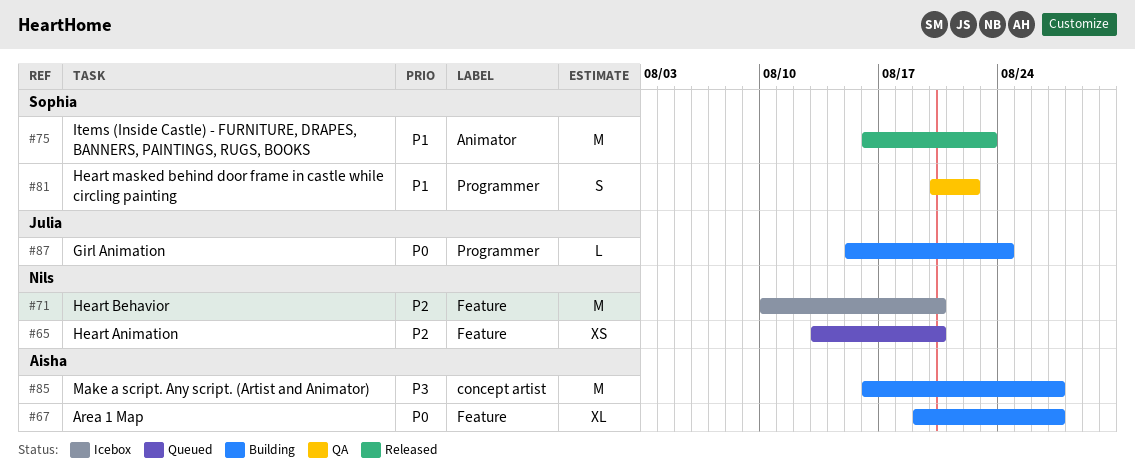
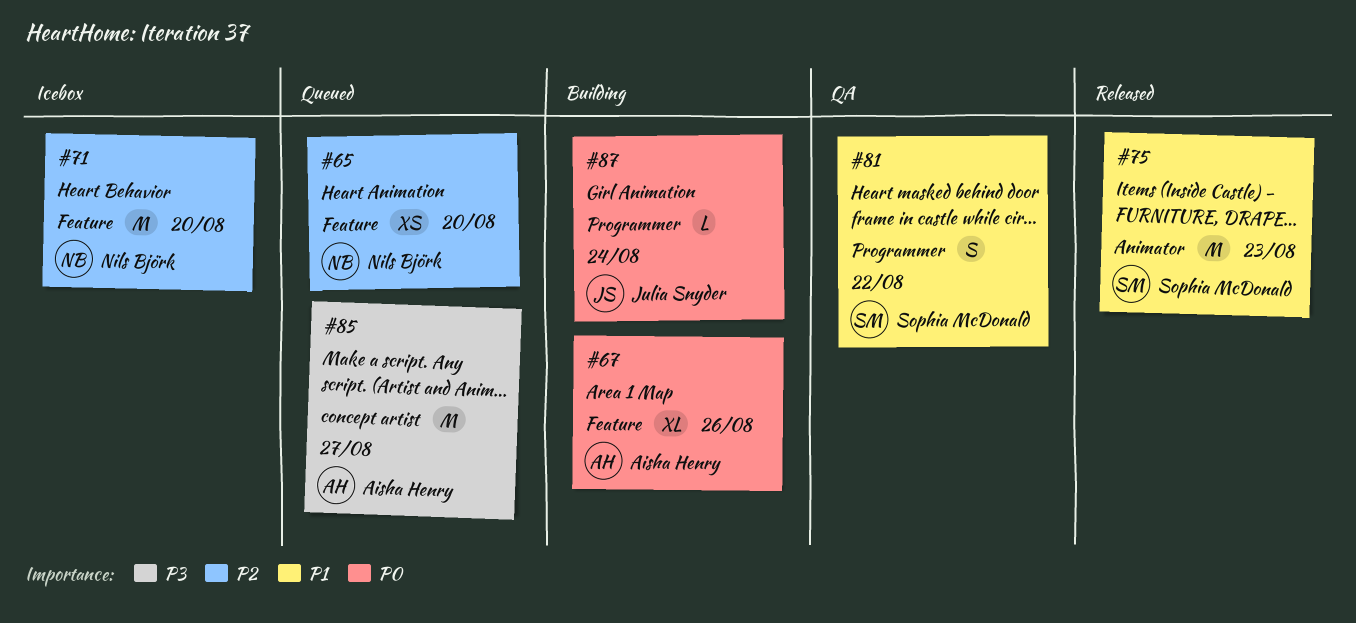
#67, due: Aug 27 -> Aug 26
#85, status: Building -> Queued

